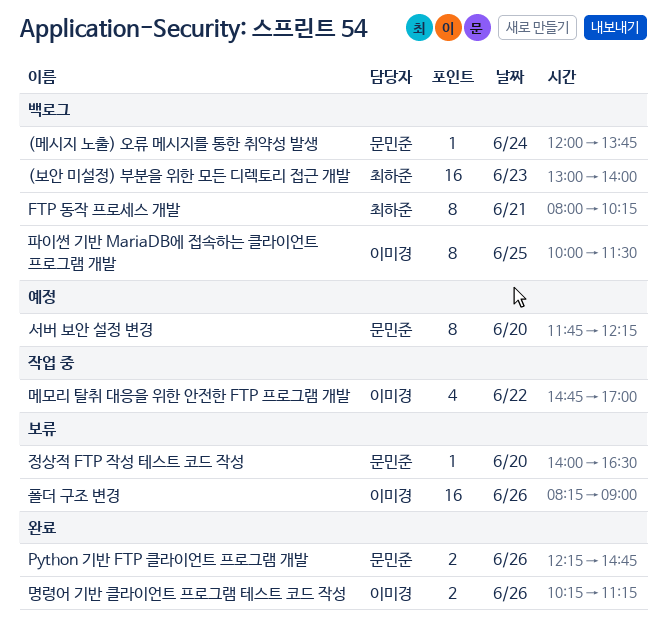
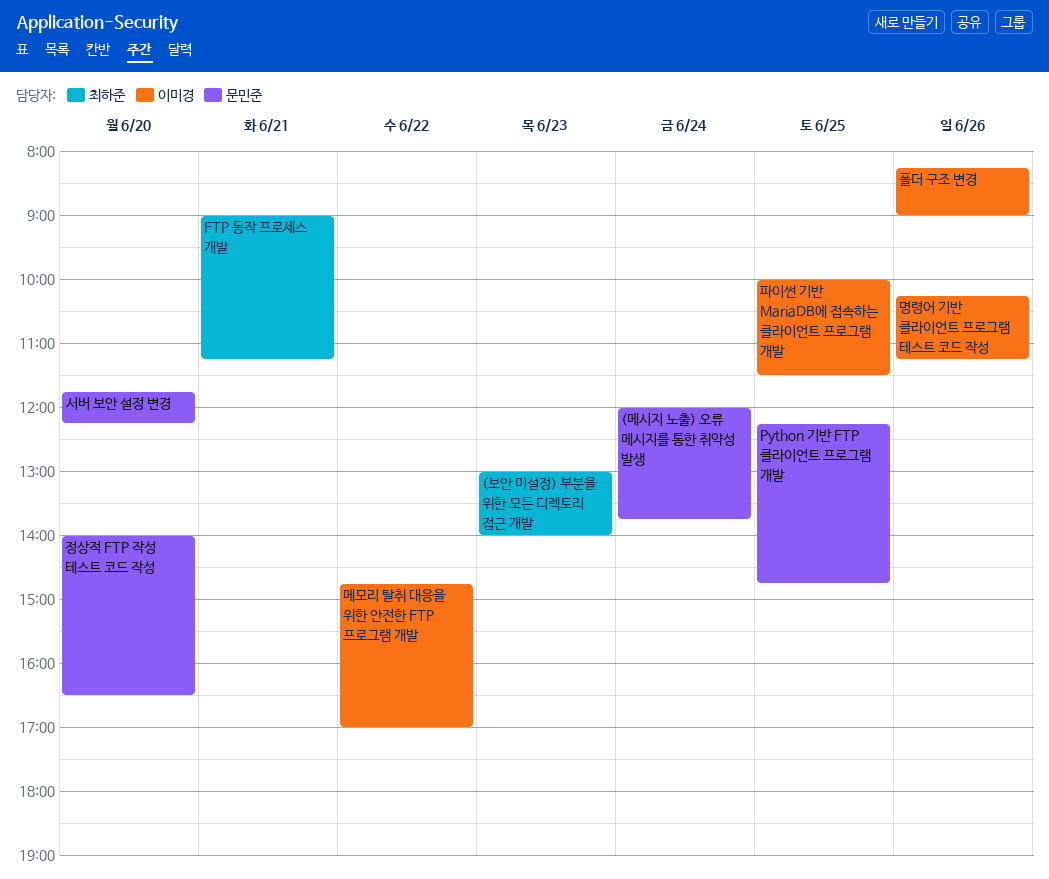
FTP 동작 프로세스 개발, begins: 08:00 -> 09:00
FTP 동작 프로세스 개발, ends: 10:15 -> 11:15
Python 기반 FTP 클라이언트 프로그램 개발, day: Jun 26 -> Jun 25

